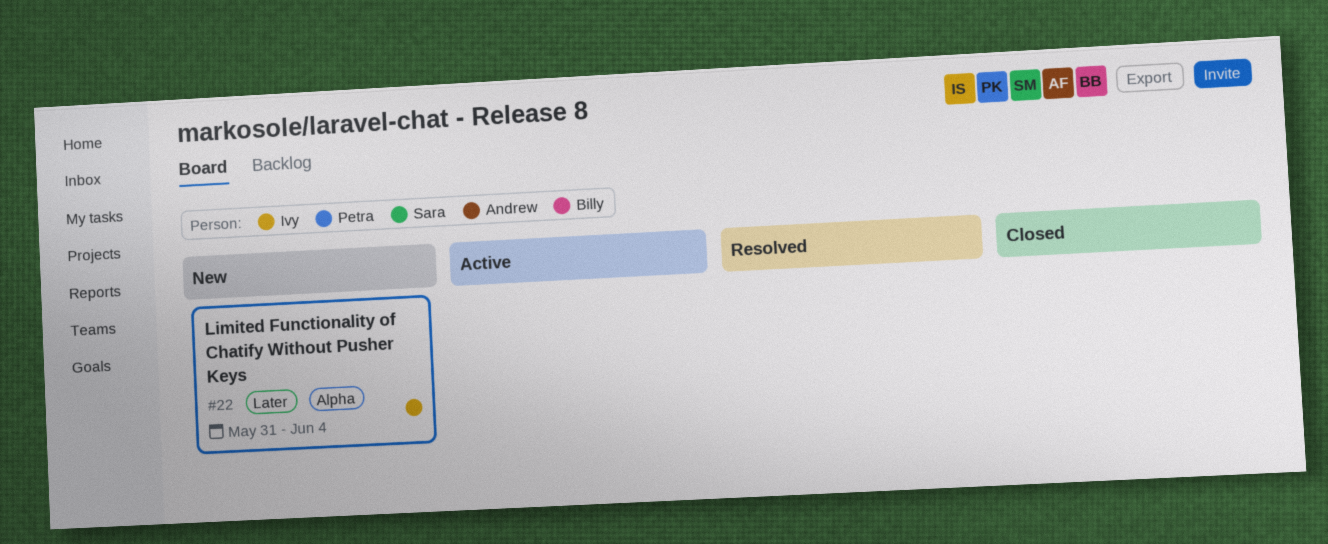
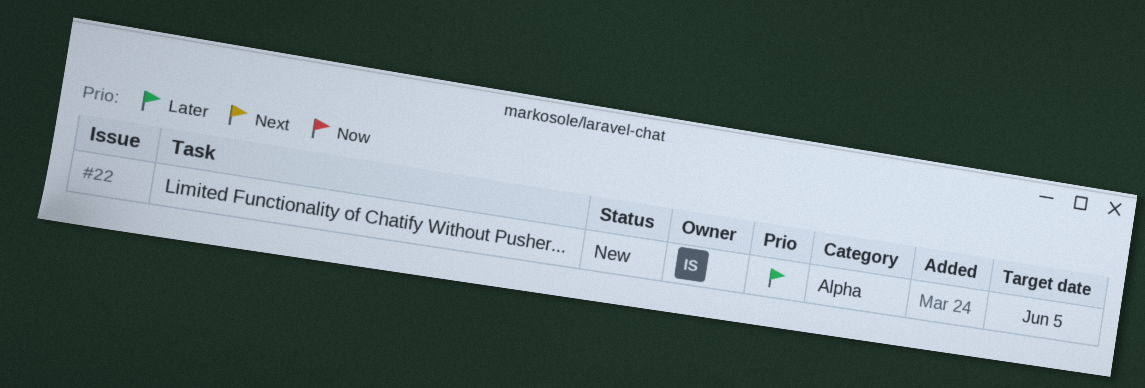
#22, due: Jun 4 -> Jun 5

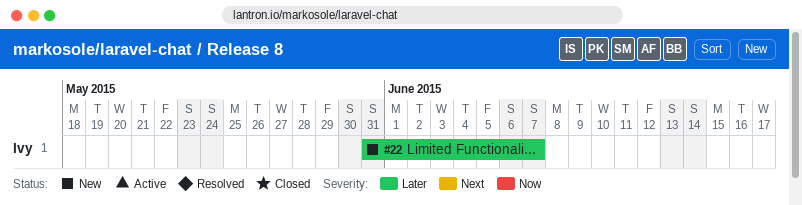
#22, due: Jun 5 -> Jun 7

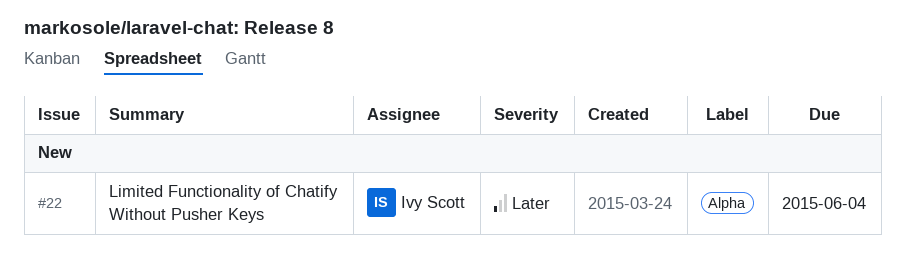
#22, due: Jun 7 -> Jun 4

